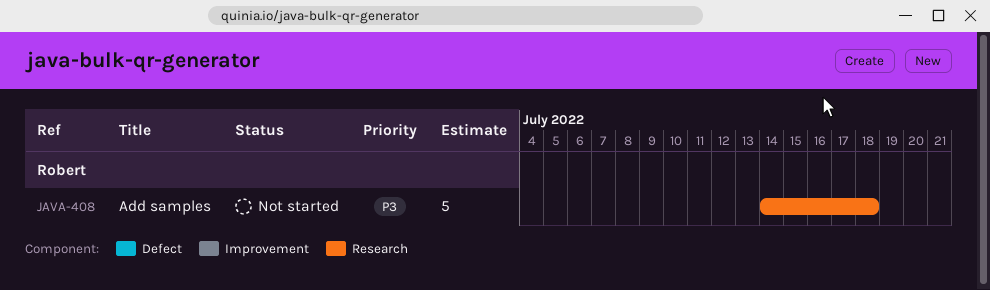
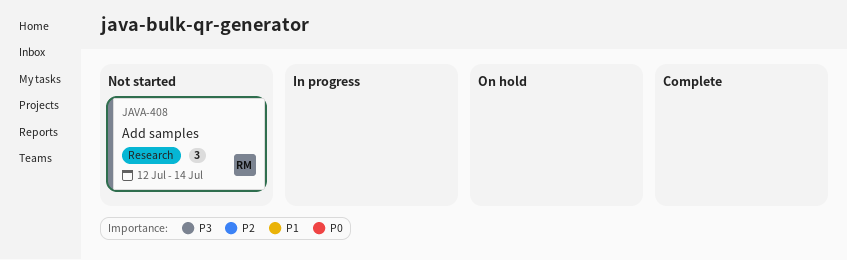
JAVA-408, estimate: 5 -> 3
JAVA-408, start: Jul 14 -> Jul 12
JAVA-408, due: Jul 18 -> Jul 14

